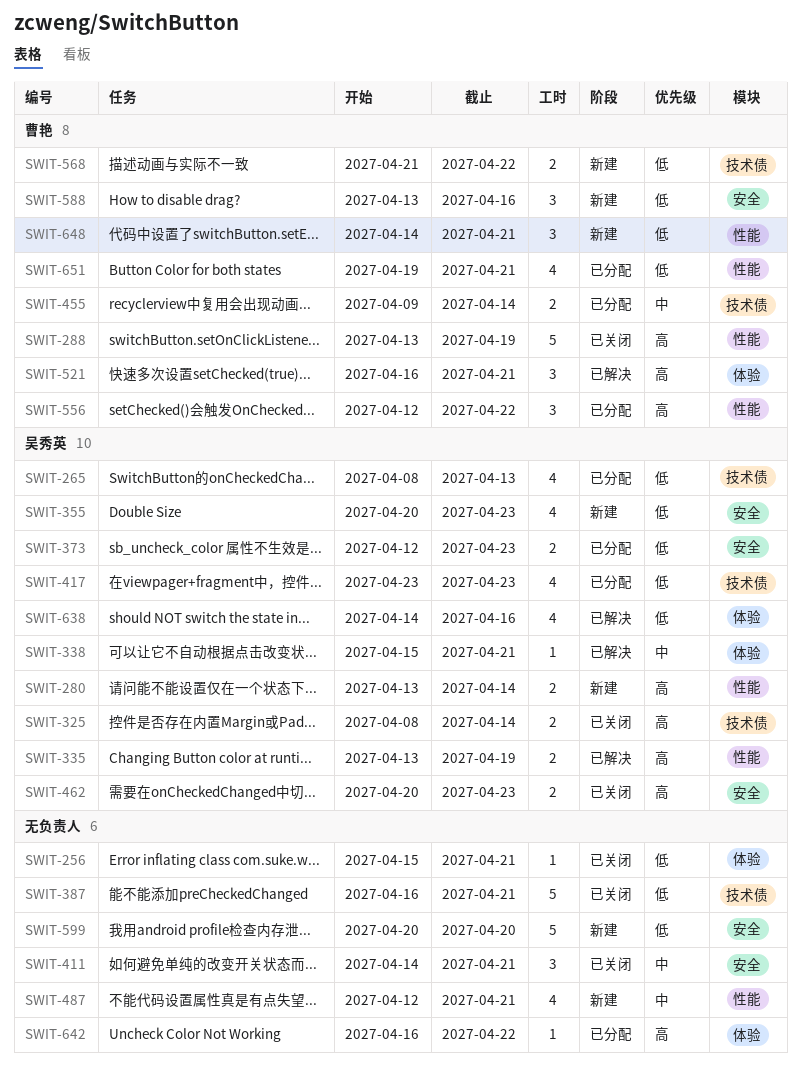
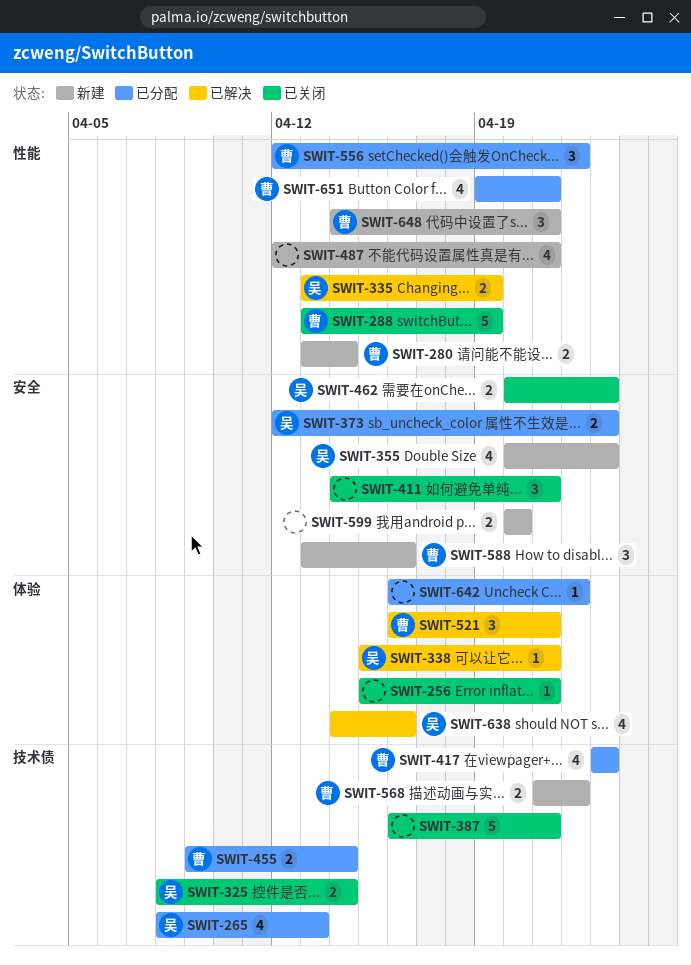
SWIT-280, owner: 吴秀英 -> 曹艳
SWIT-417, owner: 吴秀英 -> 曹艳
SWIT-599, estimate: 5 -> 2

